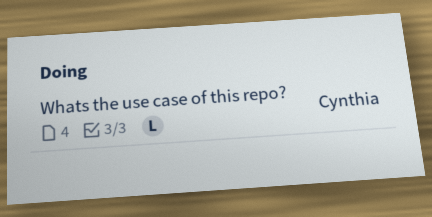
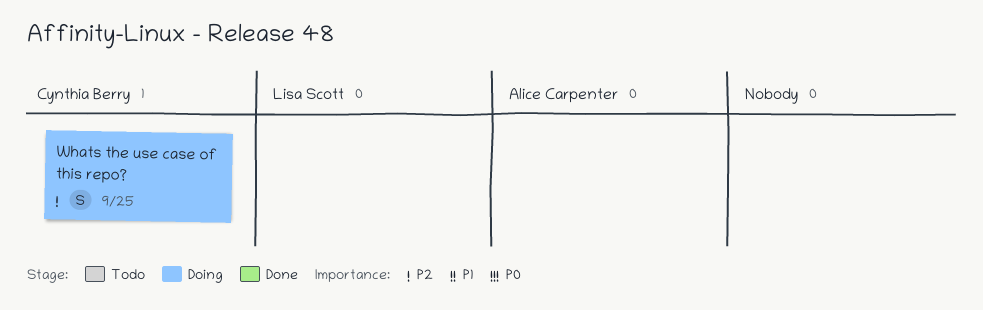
Whats the use case of this repo?, estimate: L -> S

